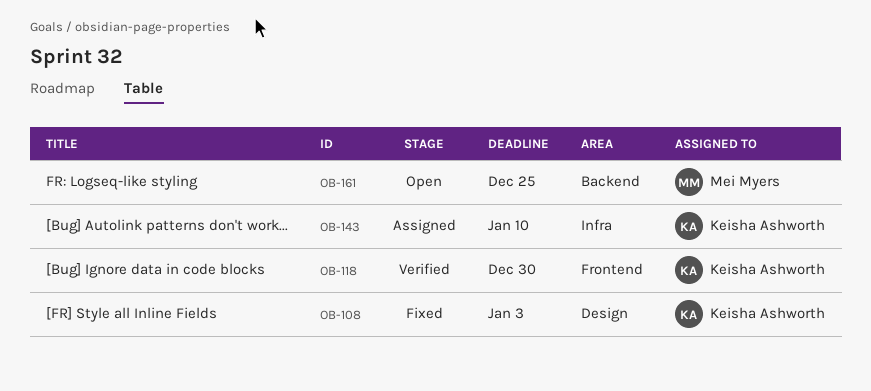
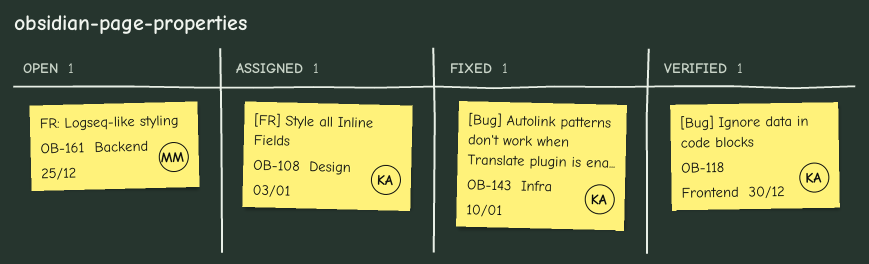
OB-108, status: Fixed -> Assigned
OB-143, status: Assigned -> Fixed

